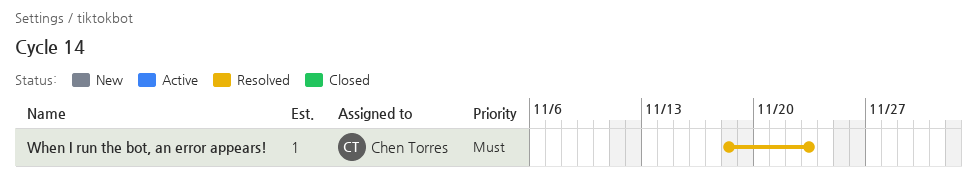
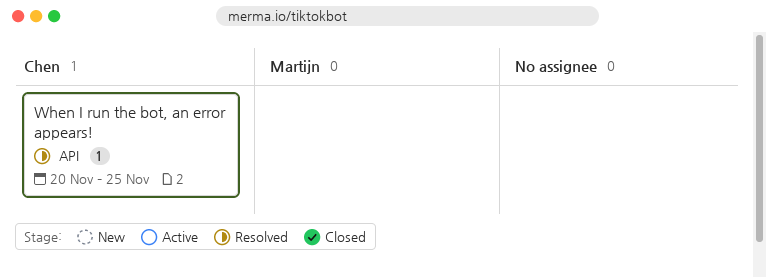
When I run the bot, an error appears!, start: Nov 18 -> Nov 20
When I run the bot, an error appears!, due: Nov 23 -> Nov 25

